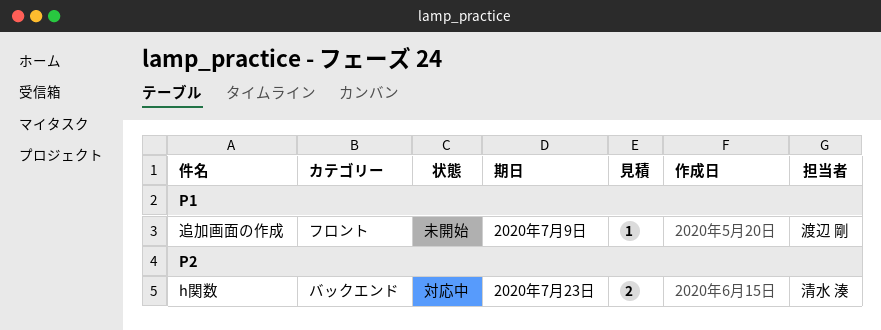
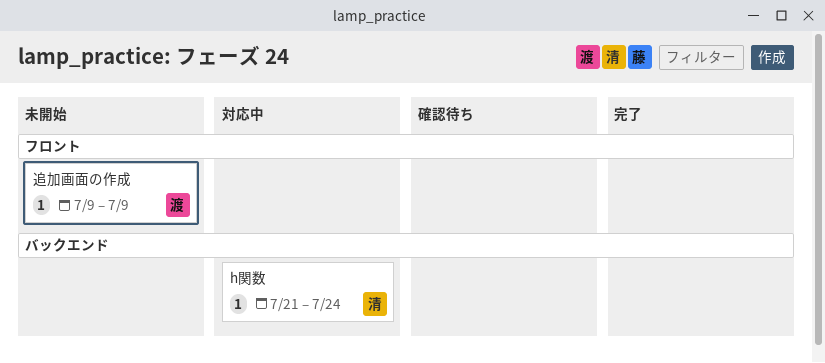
h関数, estimate: 2 -> 1
h関数, due: Jul 23 -> Jul 24

